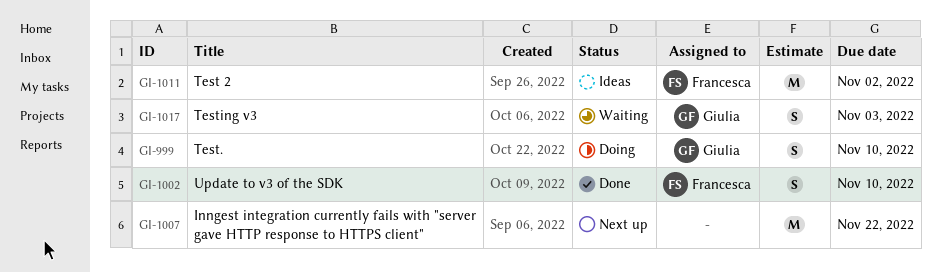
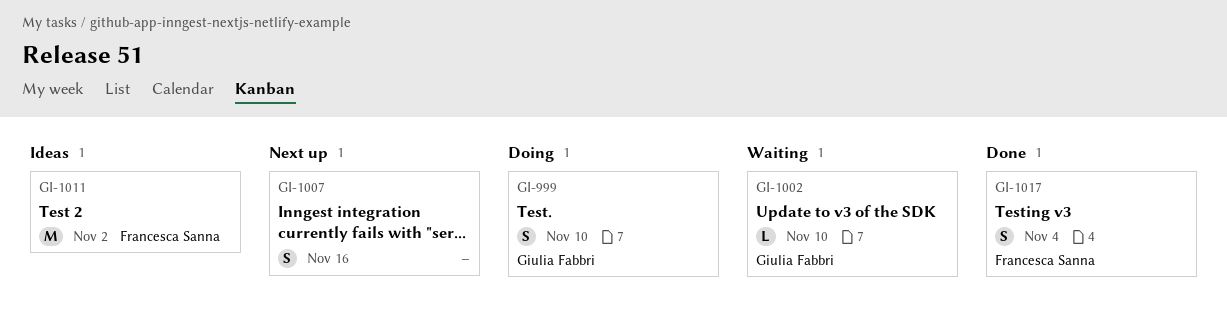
GI-1002, status: Done -> Waiting
GI-1002, owner: Francesca Sanna -> Giulia Fabbri
GI-1002, estimate: S -> L
GI-1007, estimate: M -> S
GI-1007, due: Nov 22 -> Nov 16
GI-1017, status: Waiting -> Done
GI-1017, owner: Giulia Fabbri -> Francesca Sanna
GI-1017, due: Nov 3 -> Nov 4

